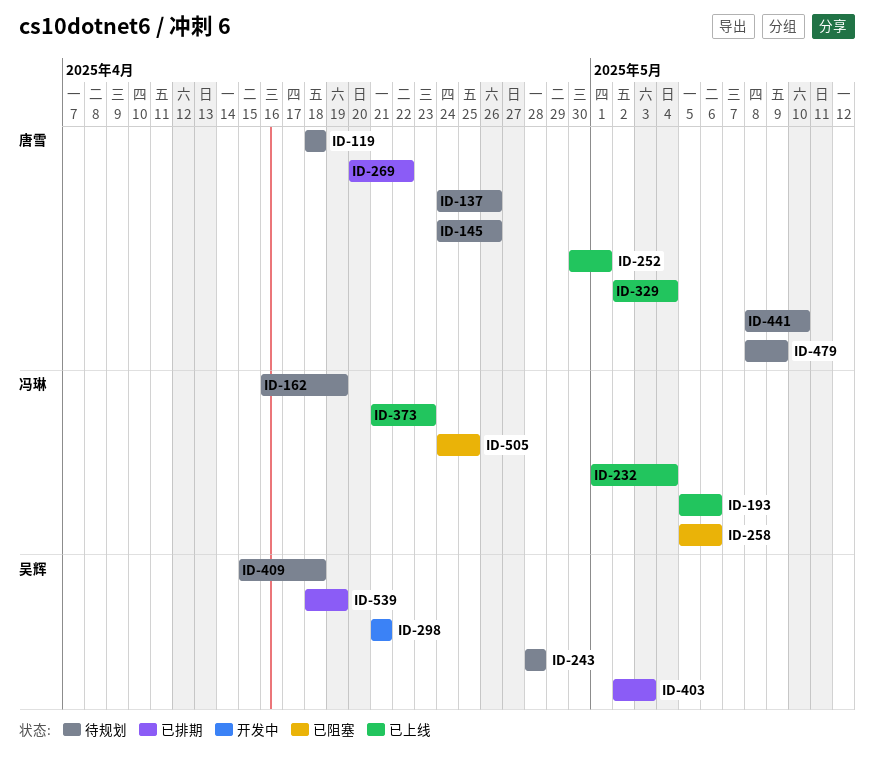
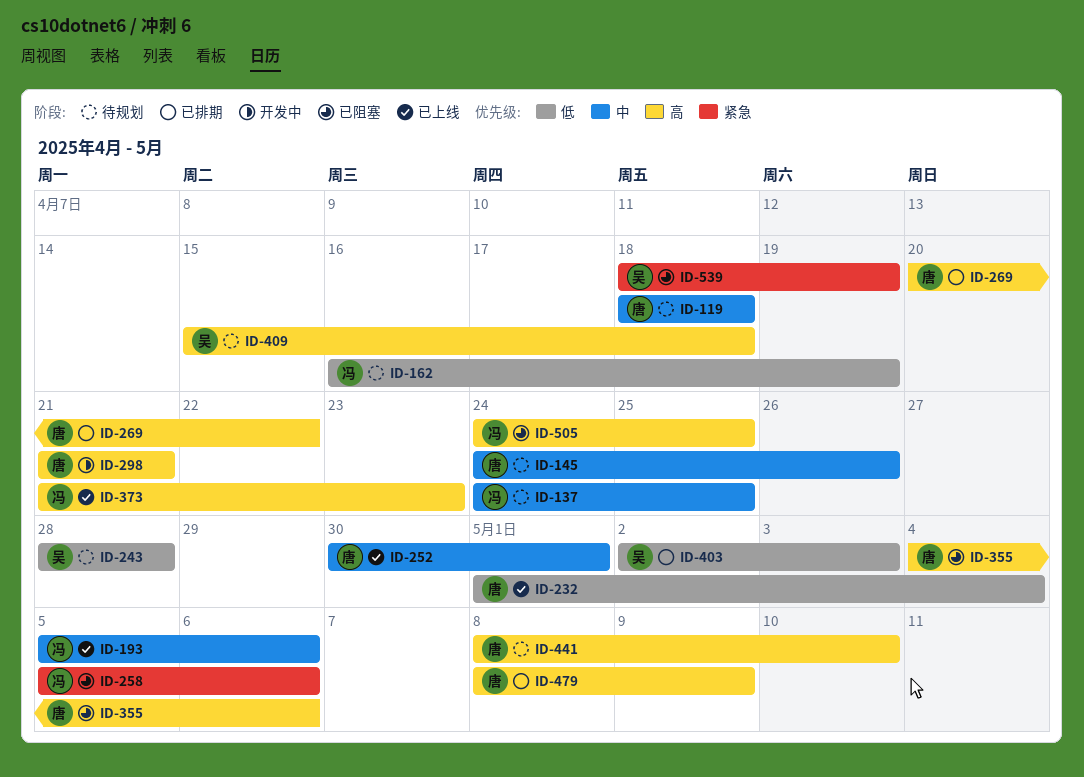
ID-137, owner: 唐雪 -> 冯琳
ID-137, due: Apr 26 -> Apr 25
ID-232, owner: 冯琳 -> 唐雪
ID-298, owner: 吴辉 -> 唐雪
ID-329: present -> none
ID-355: none -> present
ID-479, status: 待规划 -> 已排期
ID-539, status: 已排期 -> 已阻塞

